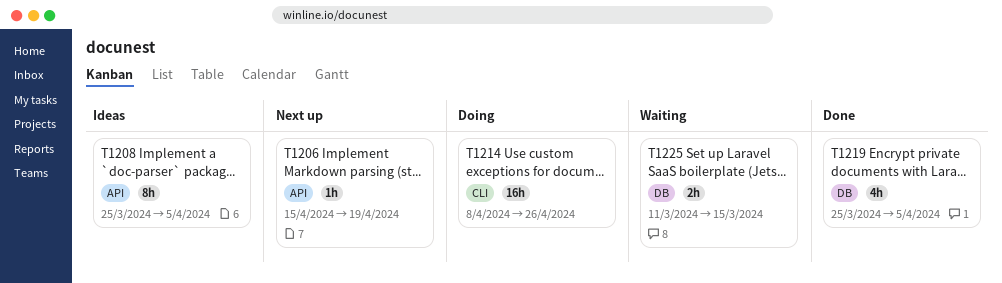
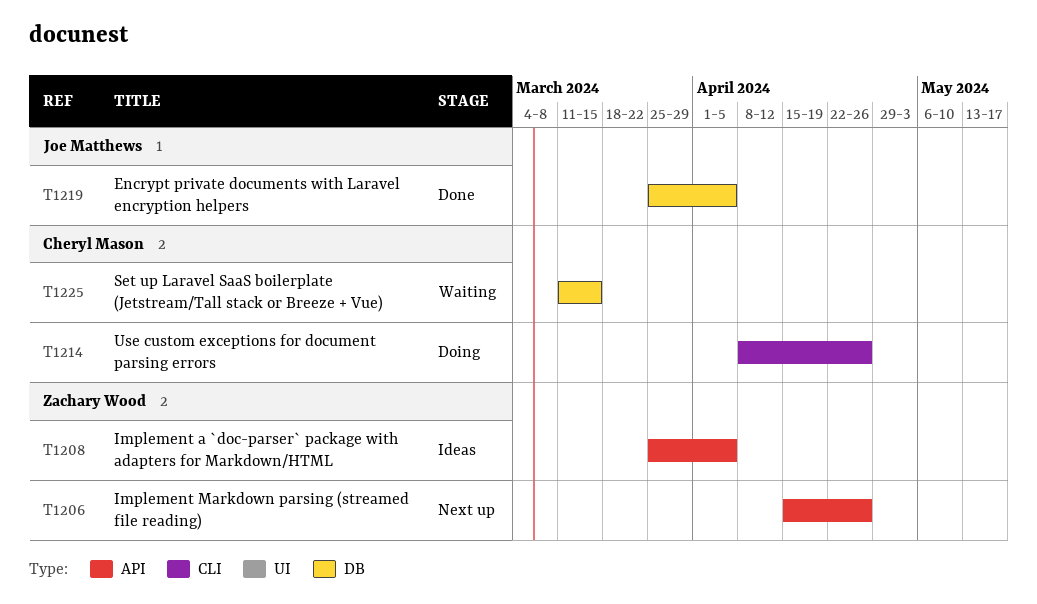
T1206, due: Apr 19 -> Apr 26

